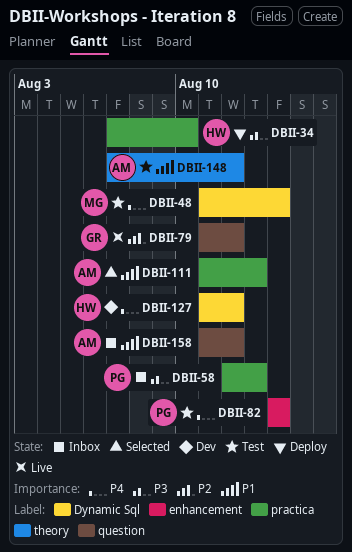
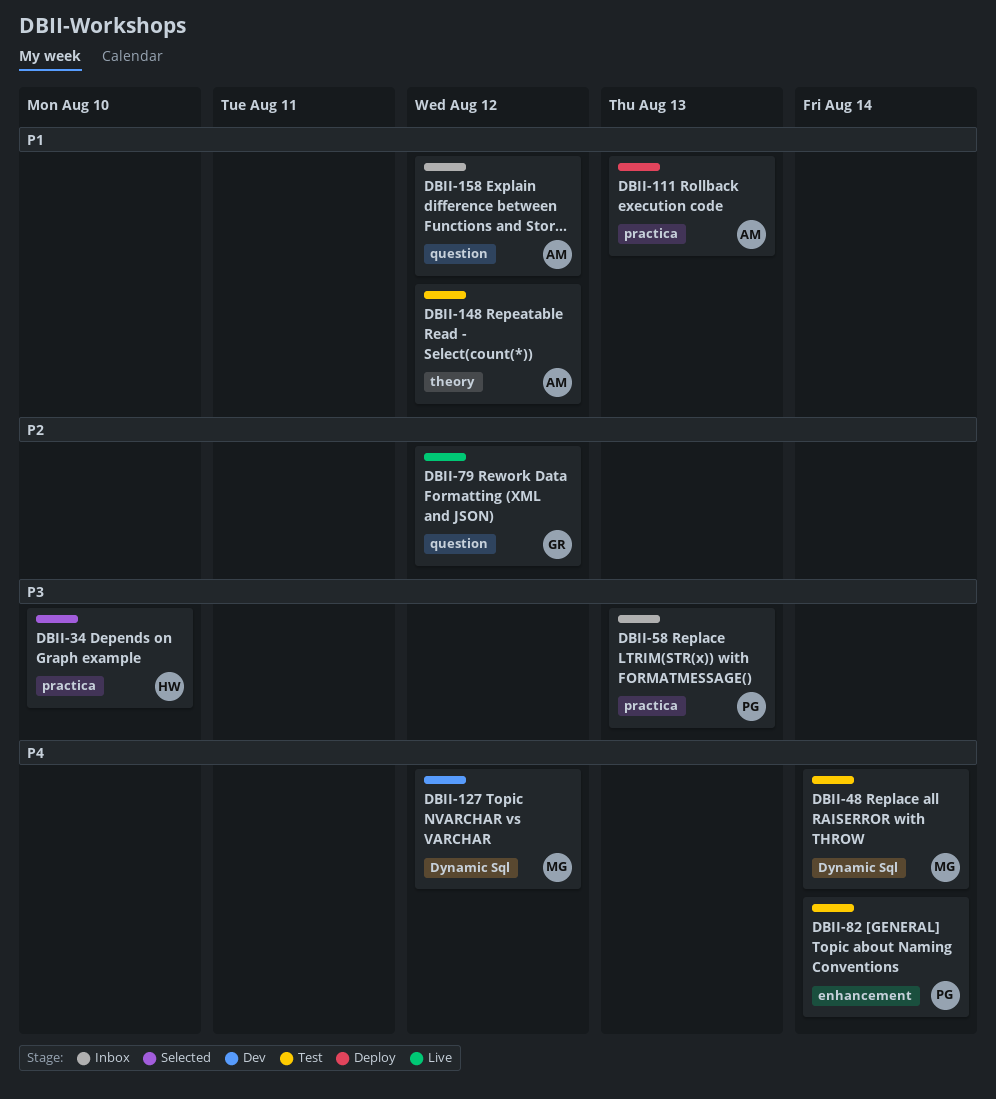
DBII-34, status: Deploy -> Selected
DBII-111, status: Selected -> Deploy
DBII-127, owner: HW -> MG

